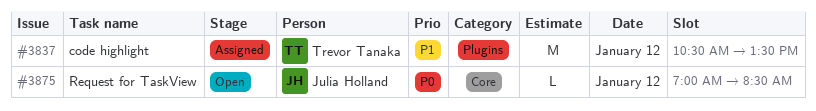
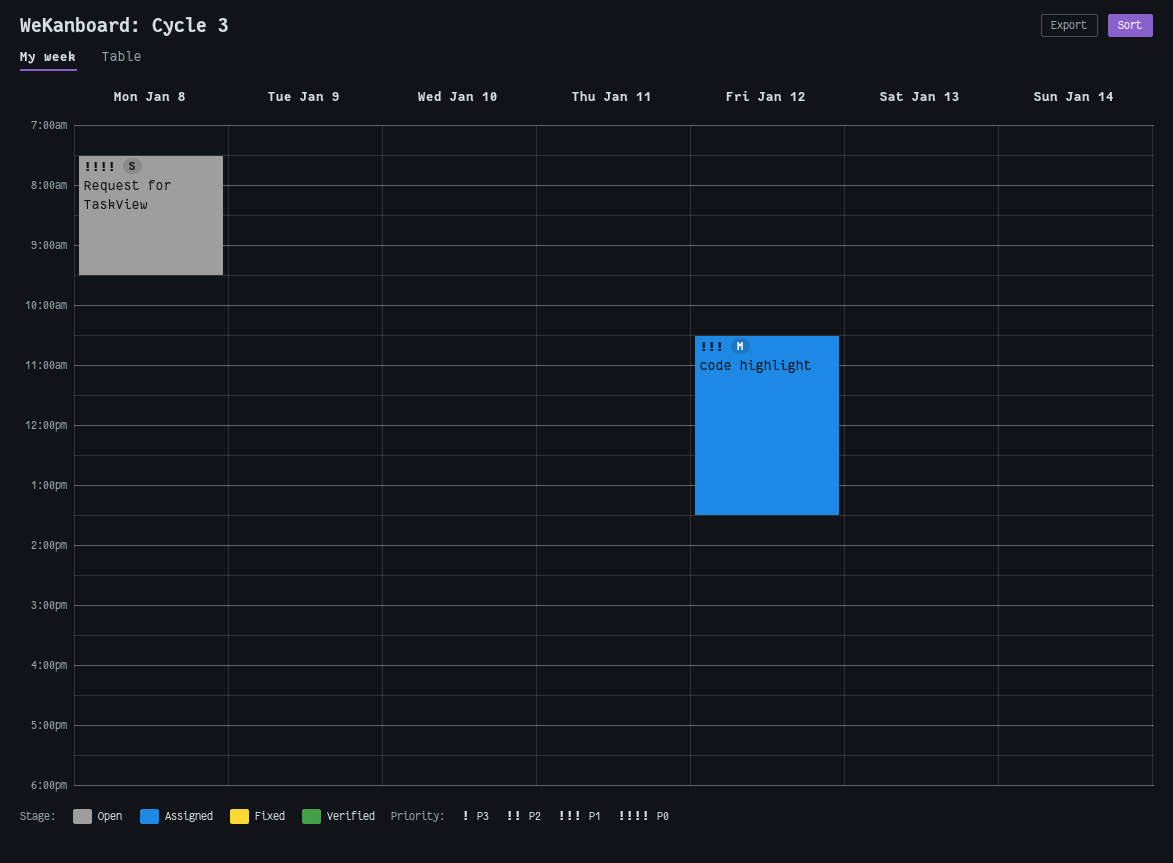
Request for TaskView, estimate: L -> S
Request for TaskView, day: Jan 12 -> Jan 8
Request for TaskView, begins: 07:00 -> 07:30
Request for TaskView, ends: 08:30 -> 09:30

